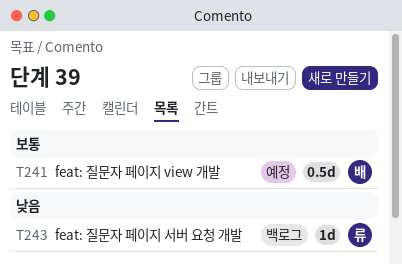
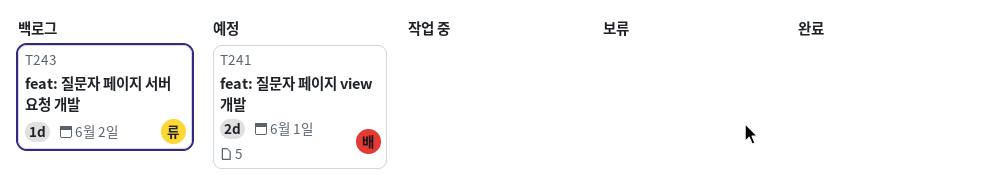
T241, estimate: 0.5d -> 2d

